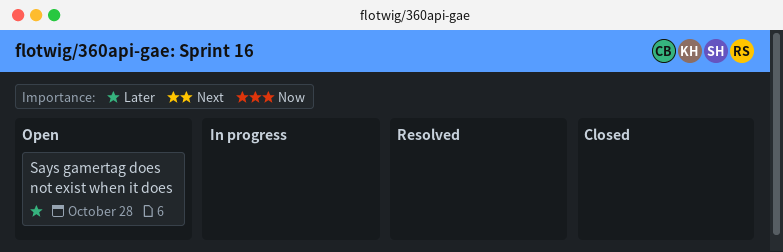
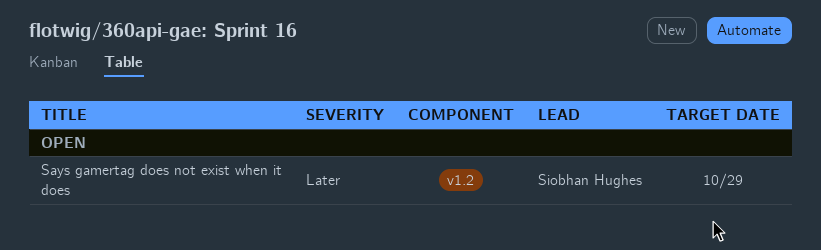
Says gamertag does not exist when it does, due: Oct 28 -> Oct 29

